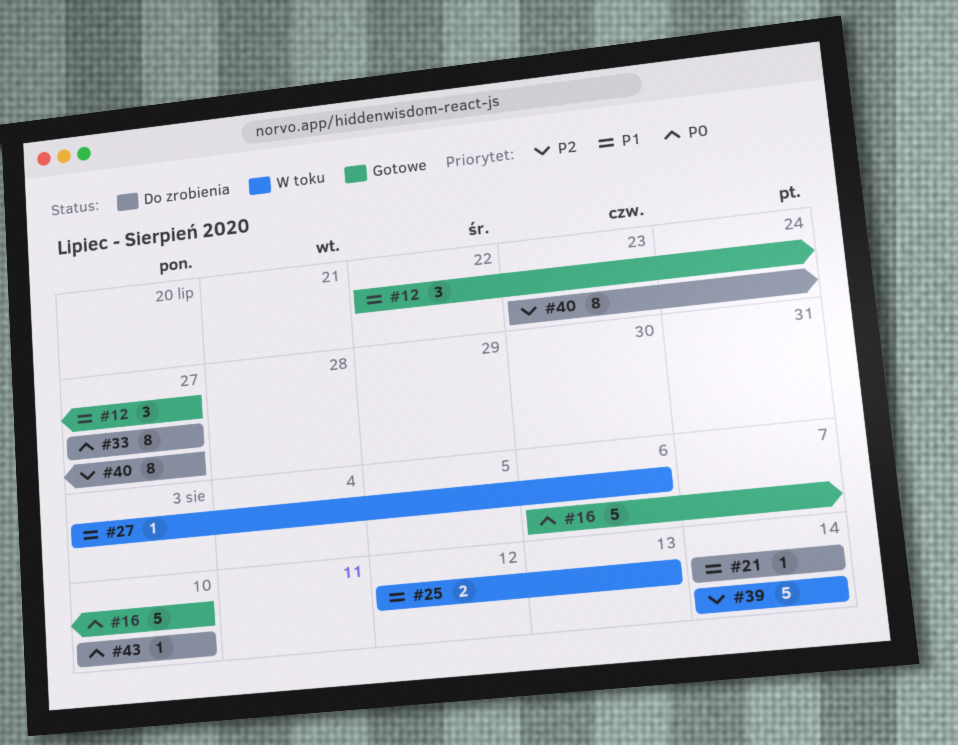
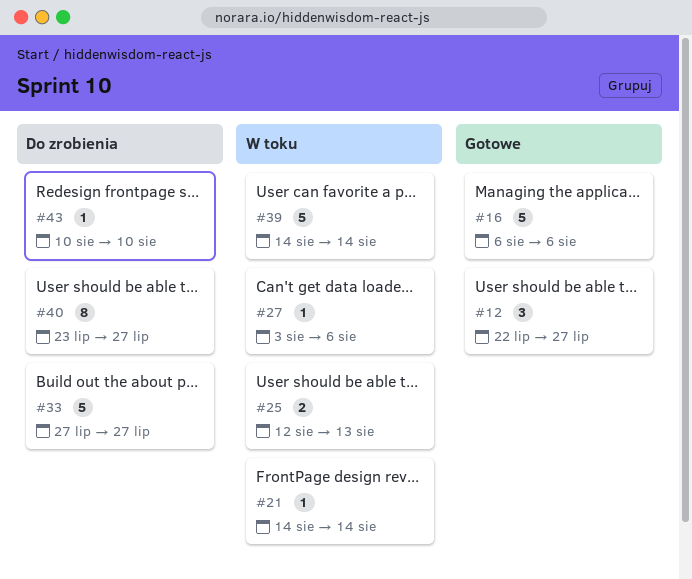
#16, due: Aug 10 -> Aug 6
#21, status: Do zrobienia -> W toku
#33, estimate: 8 -> 5

